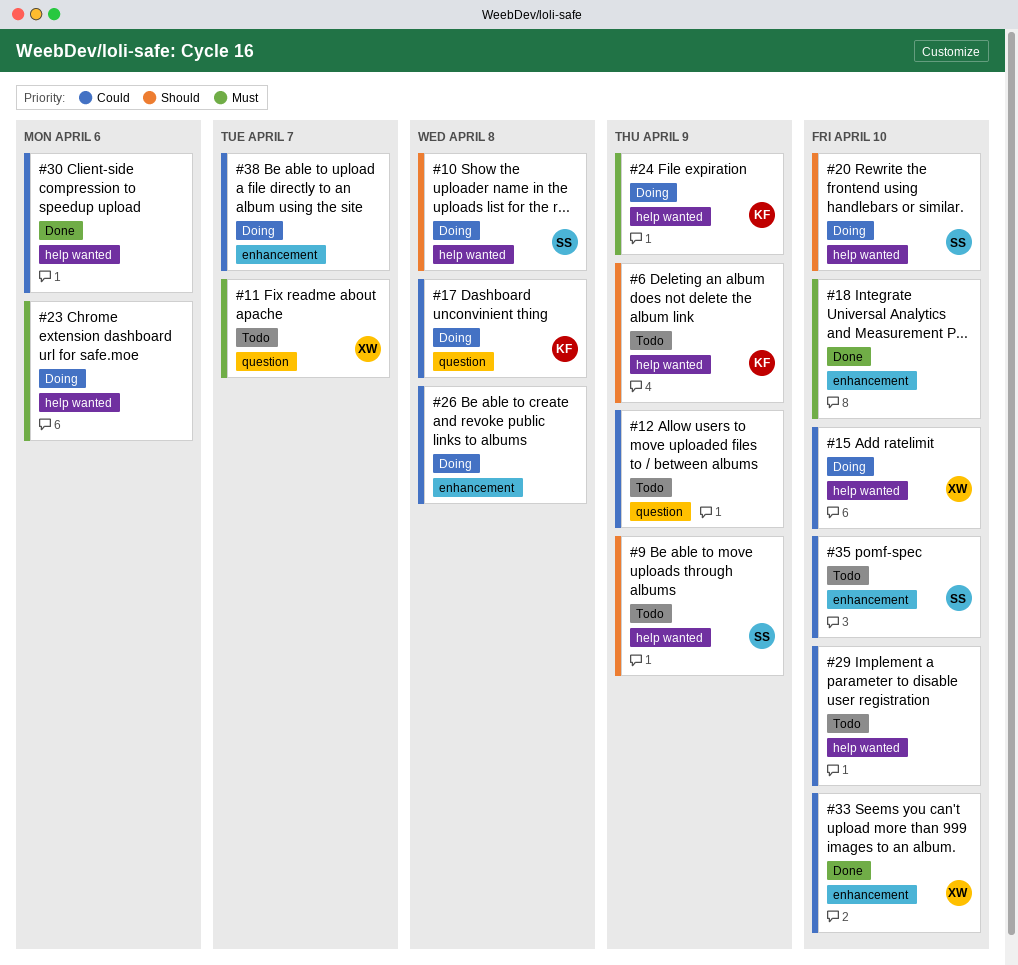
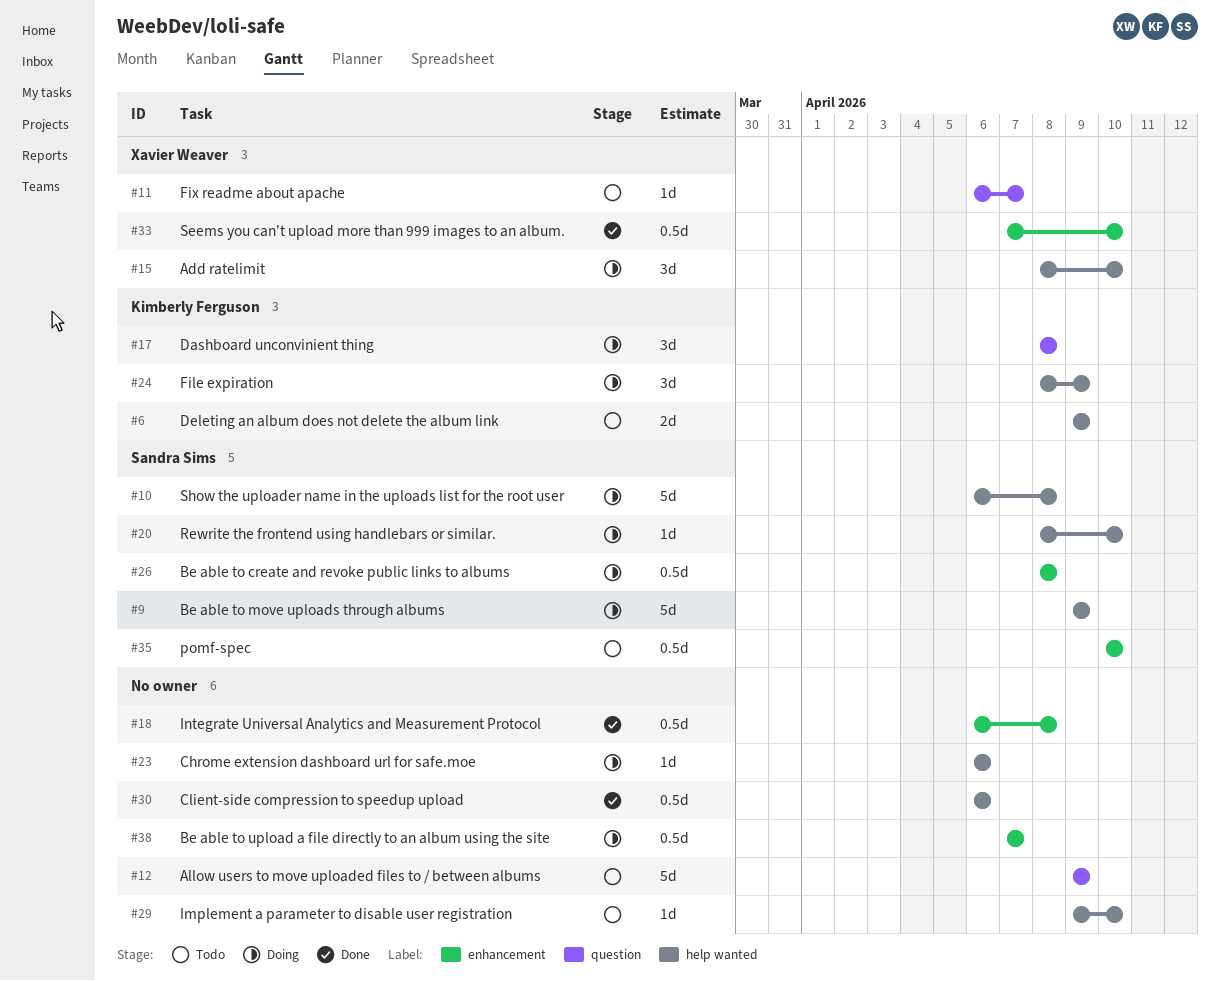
#9, status: Todo -> Doing
#18, due: Apr 10 -> Apr 8
#26, owner: none -> Sandra Sims

